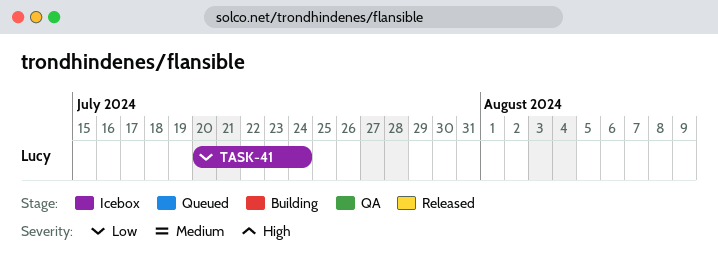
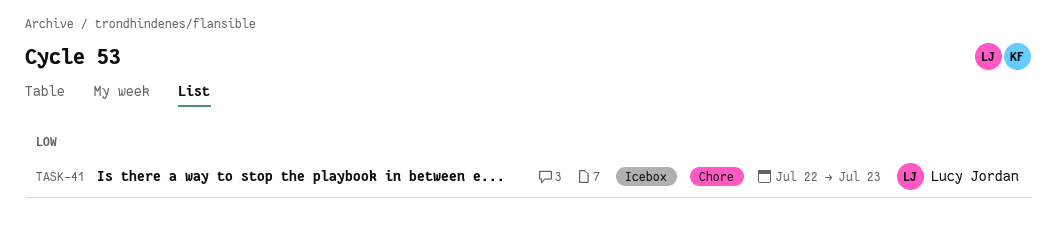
TASK-41, start: Jul 20 -> Jul 22
TASK-41, due: Jul 24 -> Jul 23

